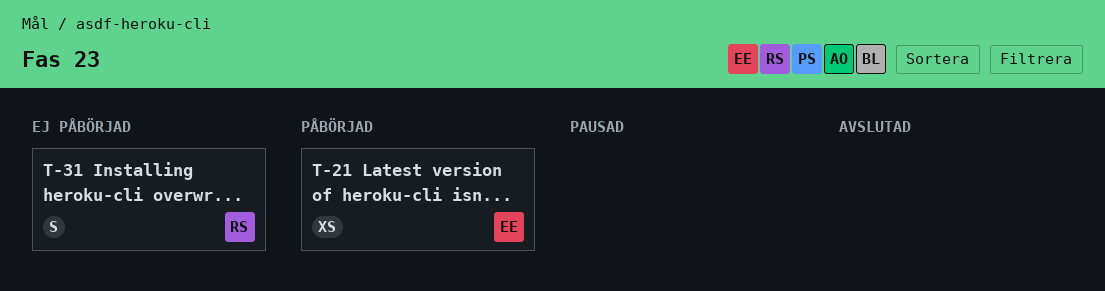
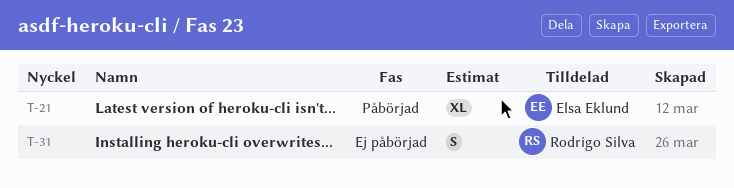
T-21, estimate: XS -> XL

